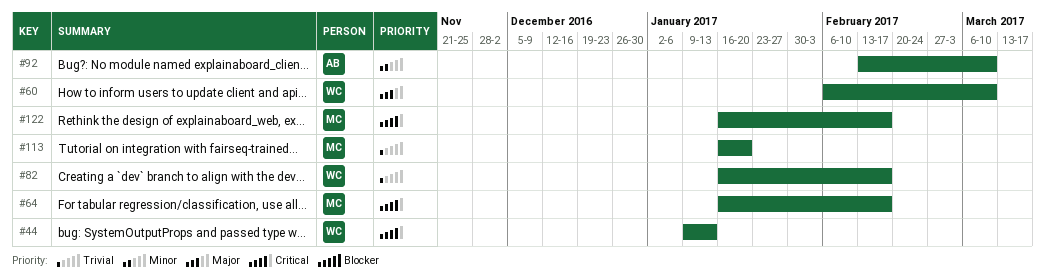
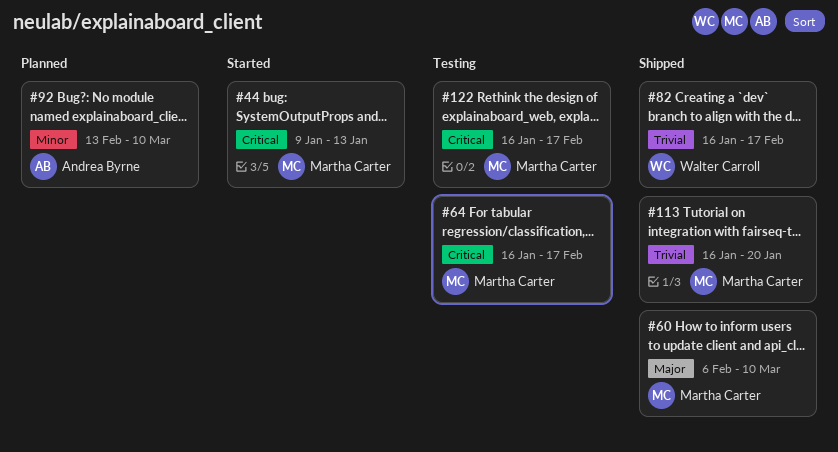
#44, owner: Walter Carroll -> Martha Carter
#60, owner: Walter Carroll -> Martha Carter

